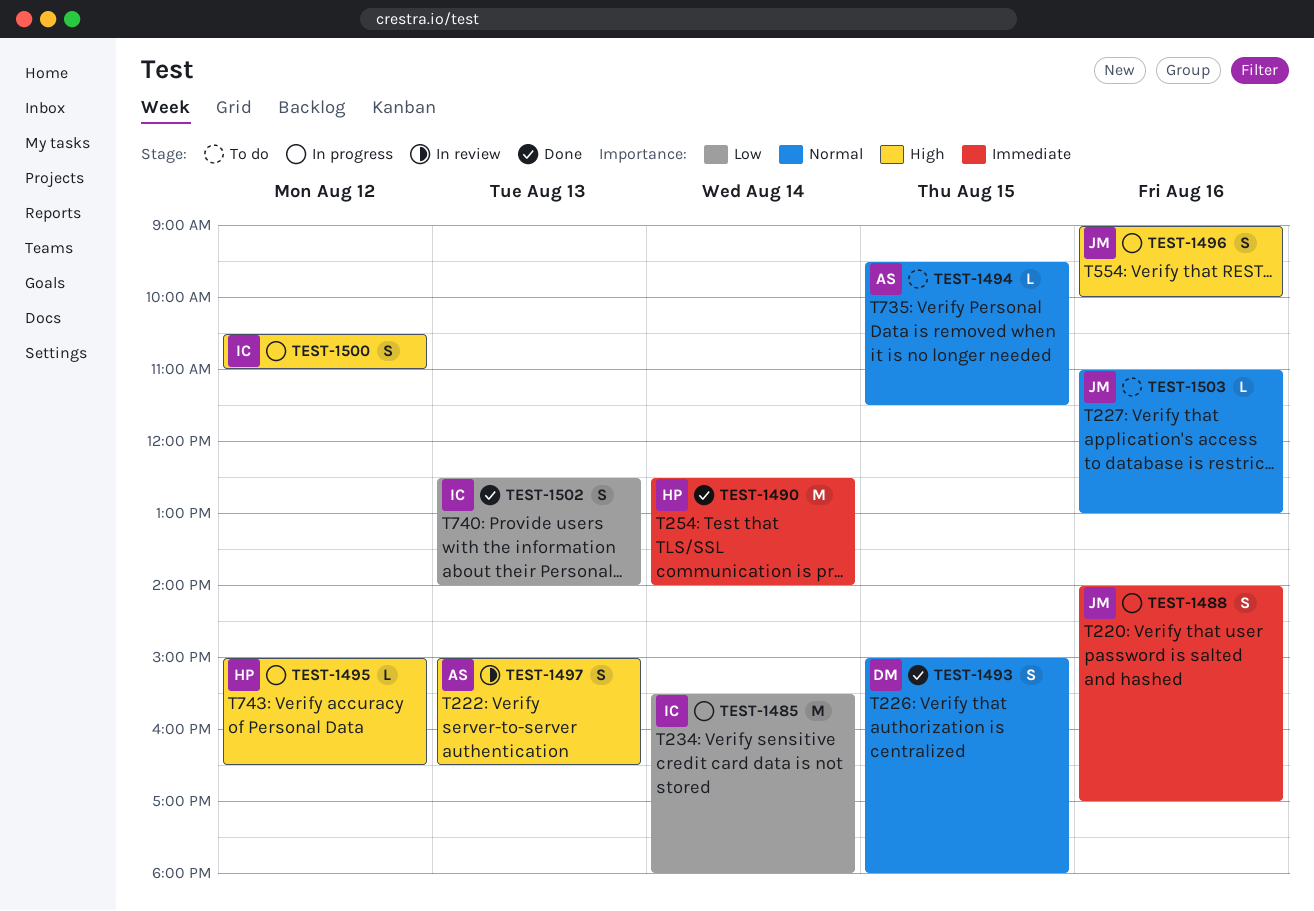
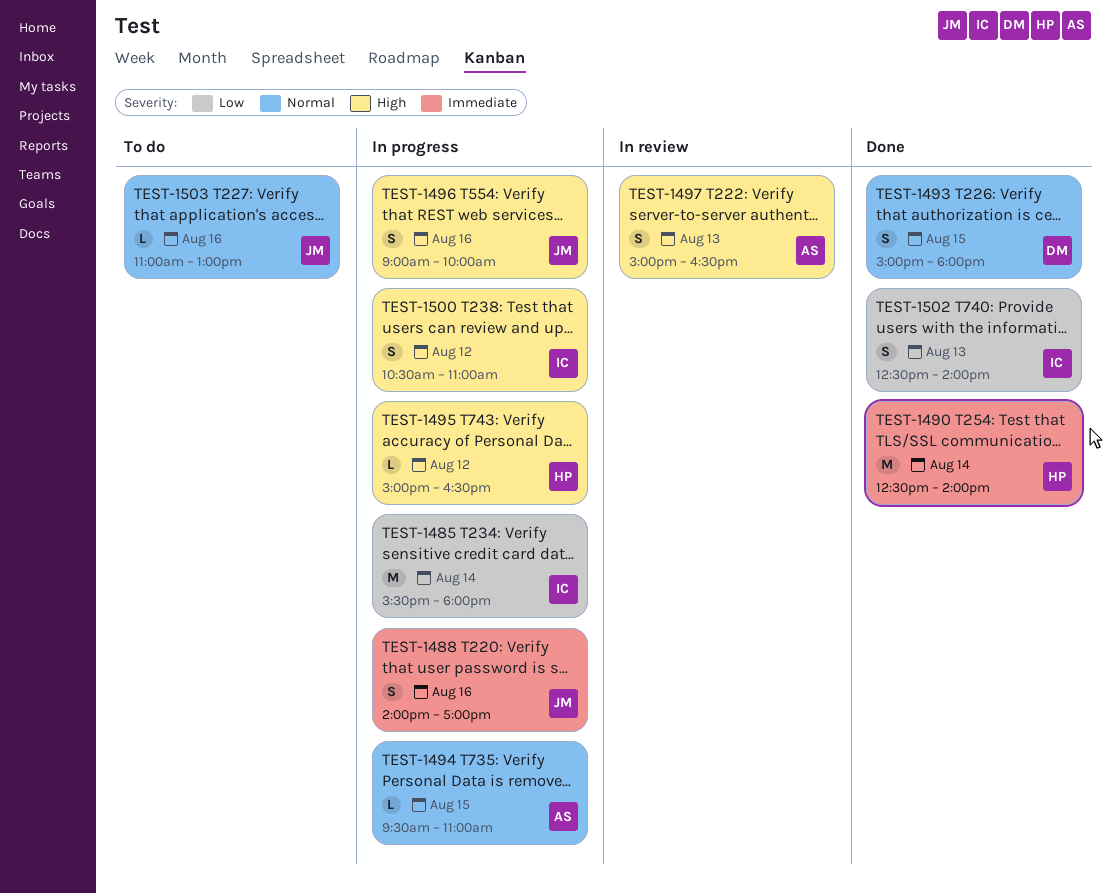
TEST-1494, status: To do -> In progress
TEST-1494, ends: 11:30 -> 11:00

